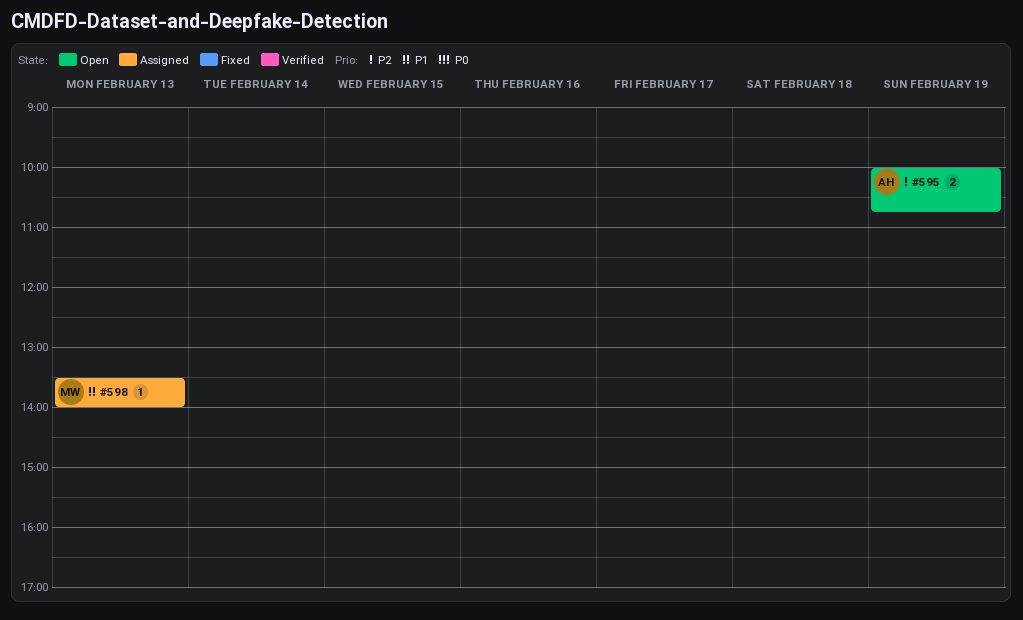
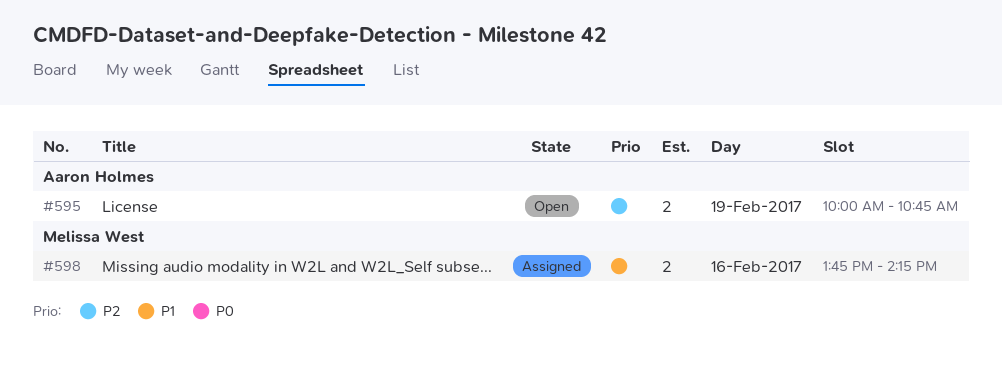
#598, estimate: 1 -> 2
#598, day: Feb 13 -> Feb 16
#598, begins: 13:30 -> 13:45
#598, ends: 14:00 -> 14:15

